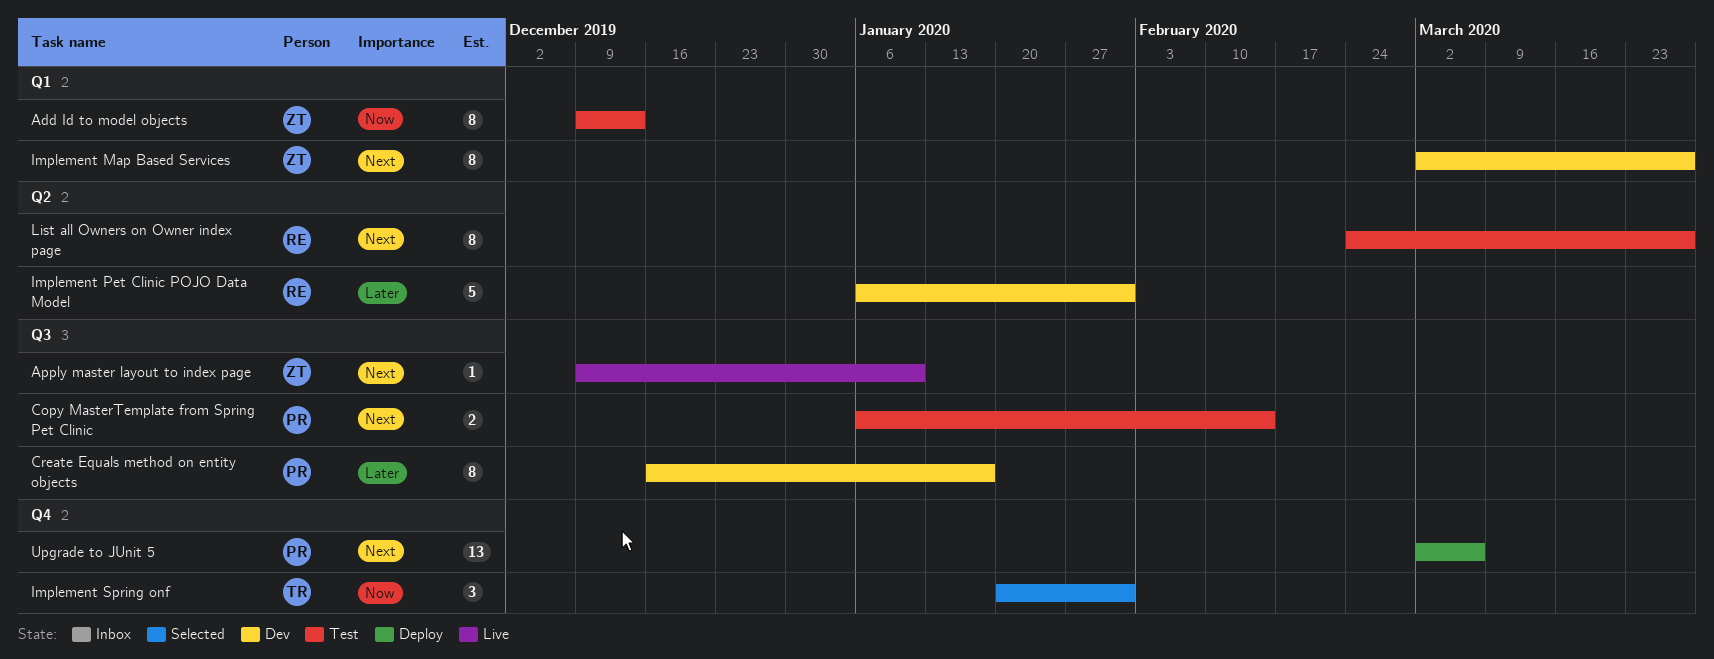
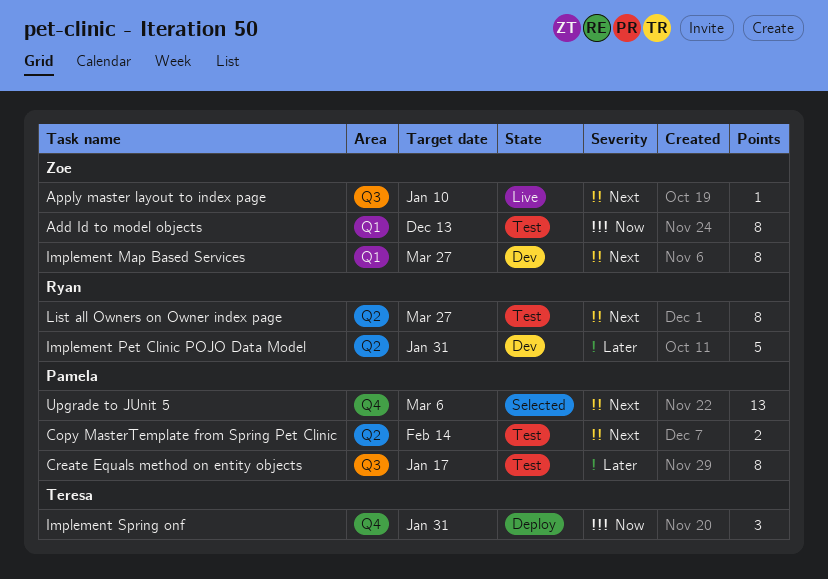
Copy MasterTemplate from Spring Pet Clinic, label: Q3 -> Q2
Create Equals method on entity objects, status: Dev -> Test
Implement Spring onf, status: Selected -> Deploy
Upgrade to JUnit 5, status: Deploy -> Selected

